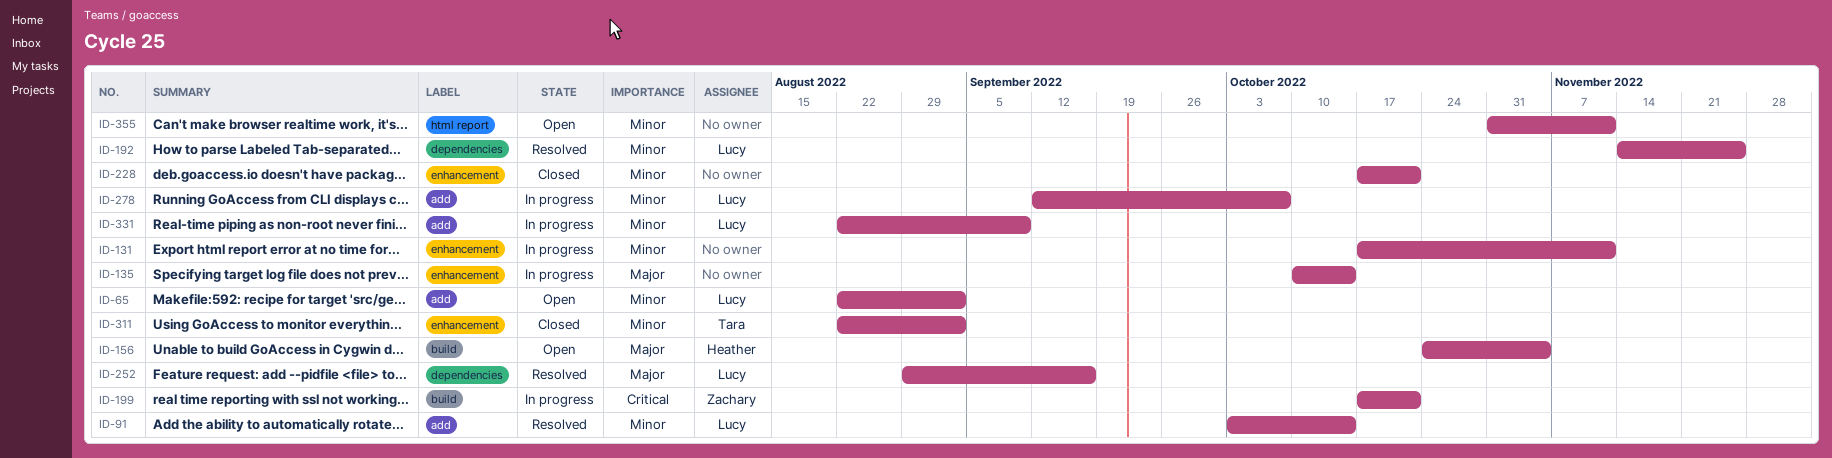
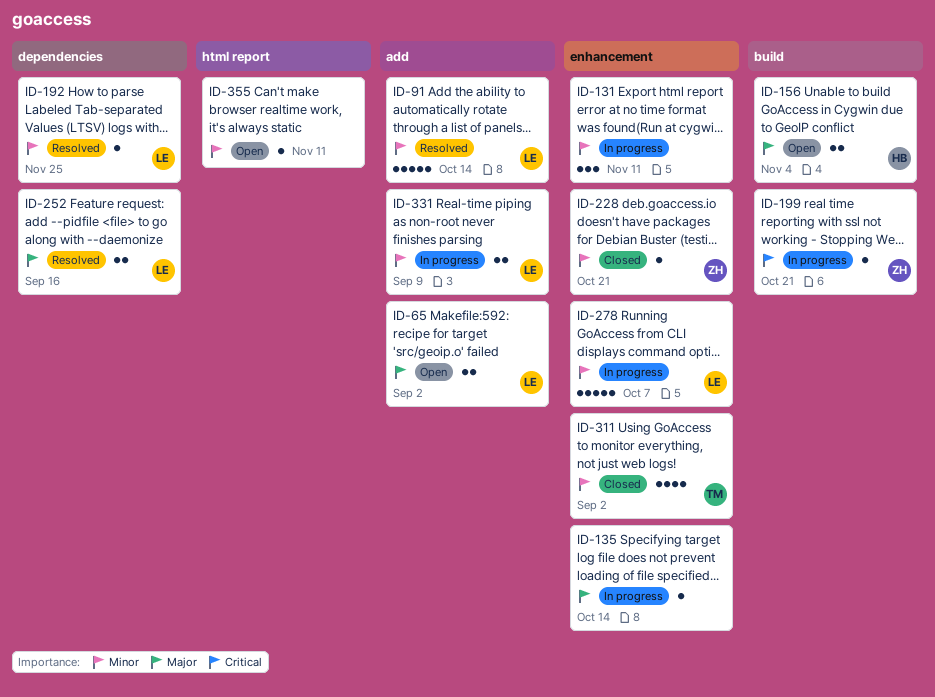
ID-65, priority: Minor -> Major
ID-228, owner: none -> Zachary
ID-278, label: add -> enhancement

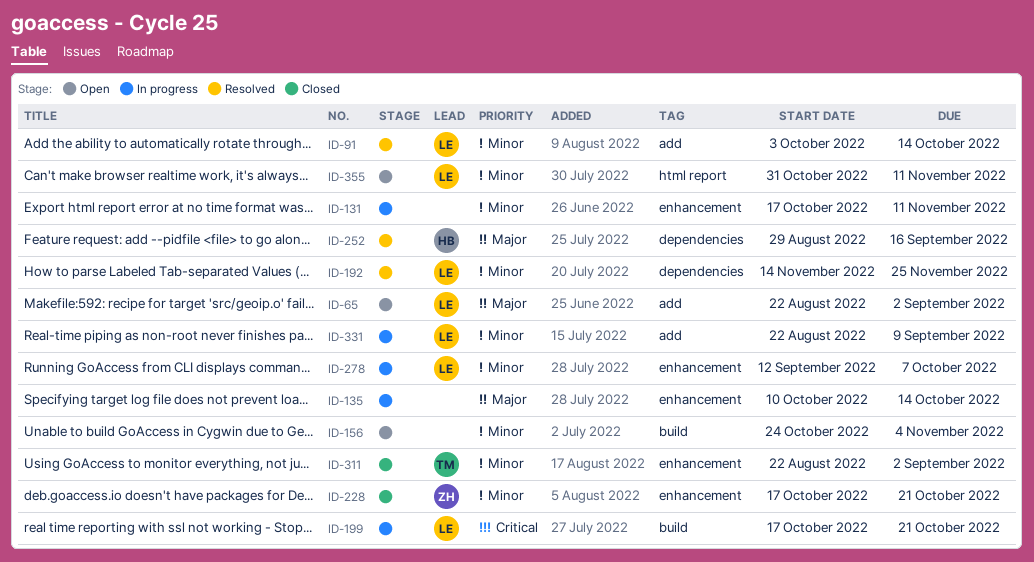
ID-156, owner: HB -> none
ID-156, priority: Major -> Minor
ID-199, owner: ZH -> LE
ID-252, owner: LE -> HB
ID-355, owner: none -> LE

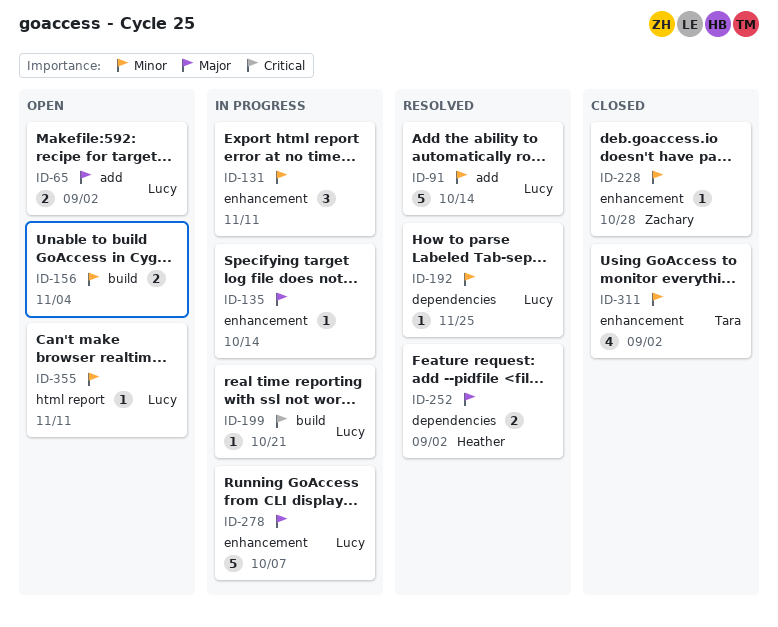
ID-228, due: Oct 21 -> Oct 28
ID-252, due: Sep 16 -> Sep 2
ID-278, priority: Minor -> Major
ID-331: present -> none

